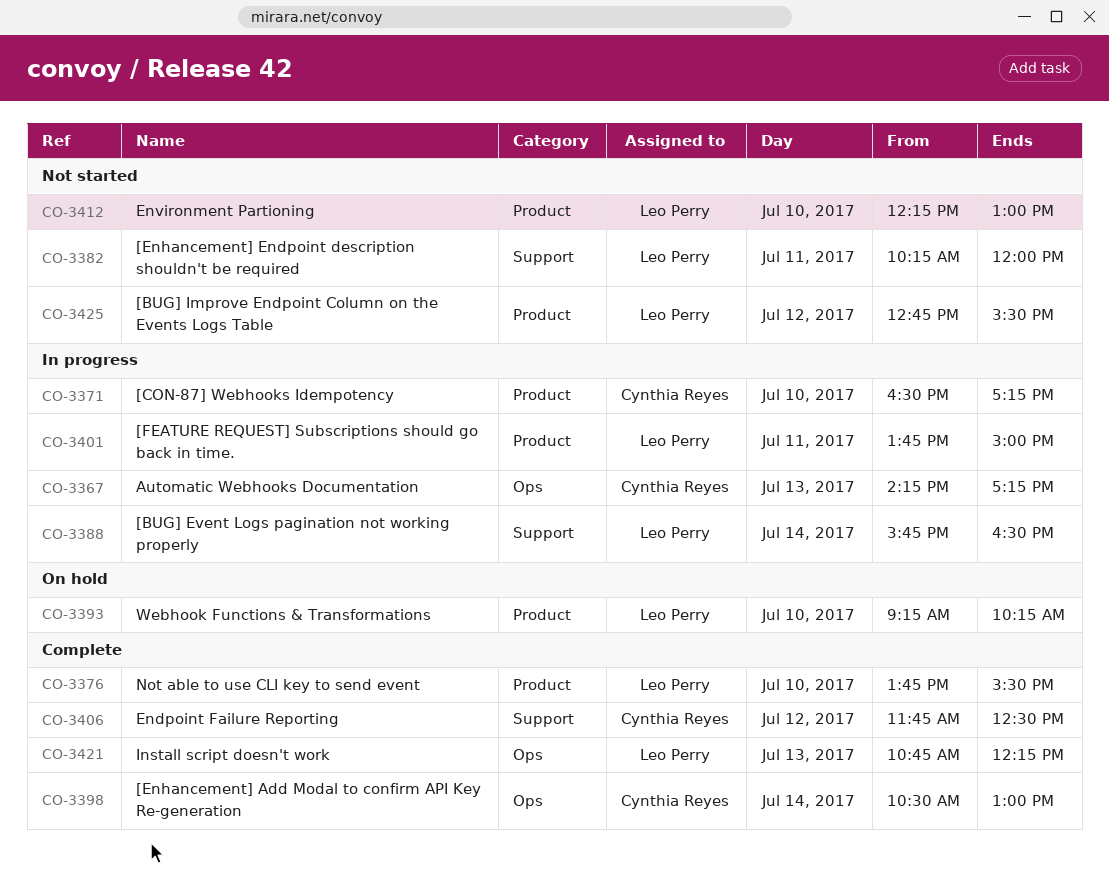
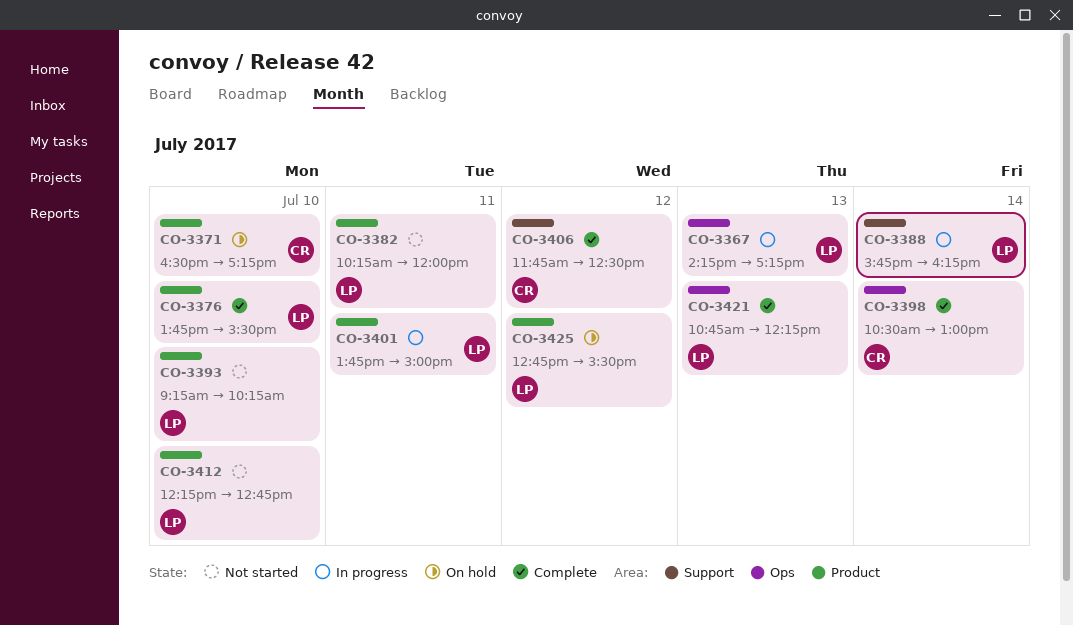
CO-3367, owner: Cynthia Reyes -> Leo Perry
CO-3371, status: In progress -> On hold
CO-3382, label: Support -> Product
CO-3388, ends: 16:30 -> 16:15
CO-3393, status: On hold -> Not started
CO-3412, ends: 13:00 -> 12:45
CO-3425, status: Not started -> On hold

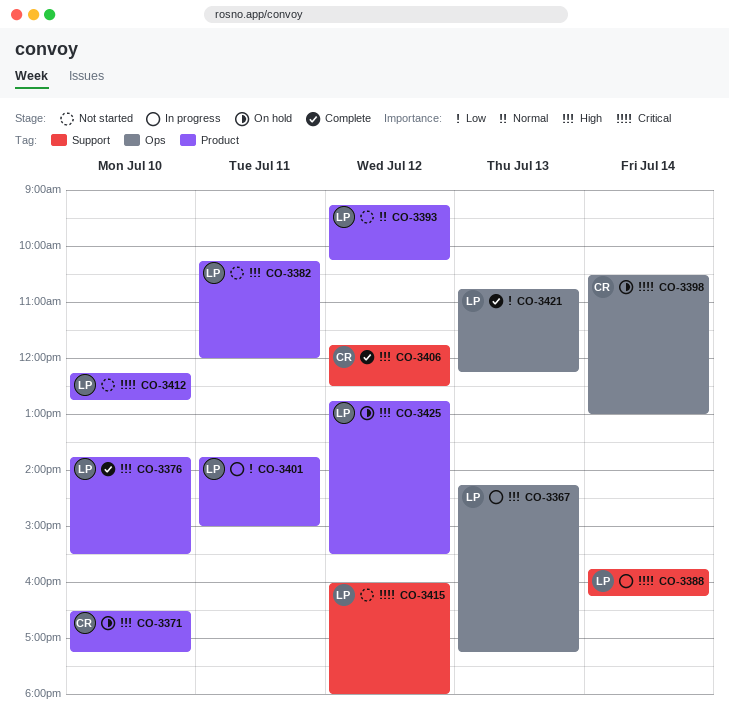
CO-3393, day: Jul 10 -> Jul 12
CO-3398, status: Complete -> On hold
CO-3415: none -> present

